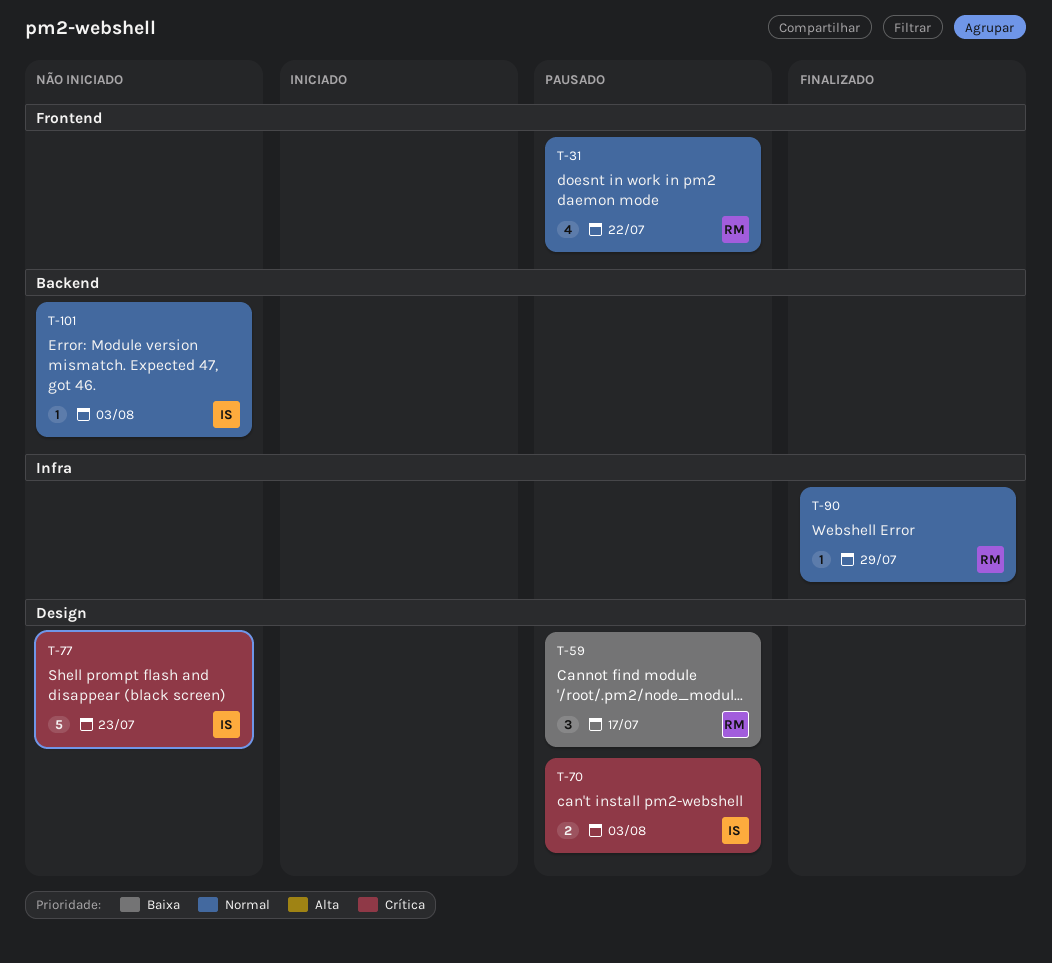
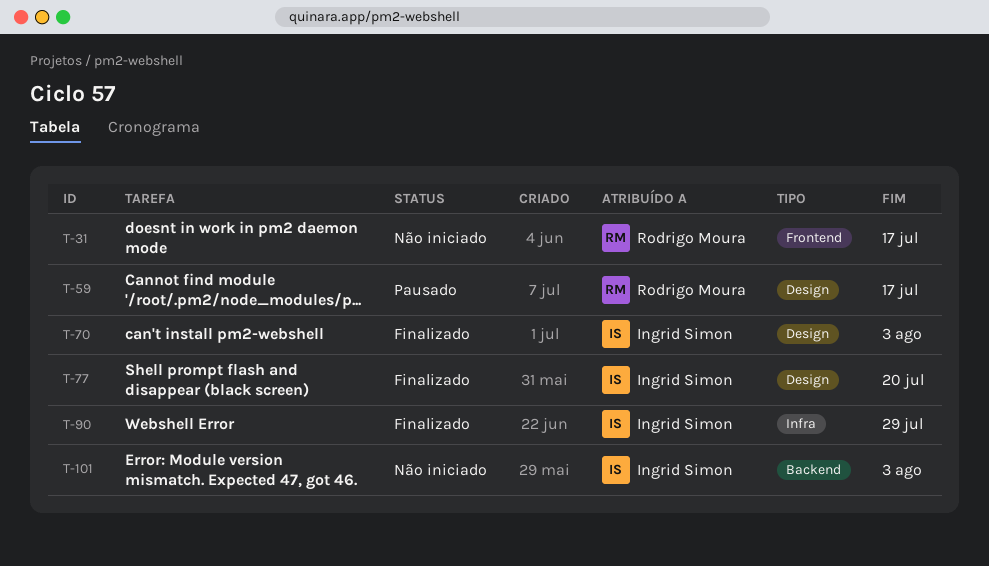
T-31, status: Pausado -> Não iniciado
T-31, due: Jul 22 -> Jul 17
T-70, status: Pausado -> Finalizado
T-77, status: Não iniciado -> Finalizado
T-77, due: Jul 23 -> Jul 20
T-90, owner: Rodrigo Moura -> Ingrid Simon

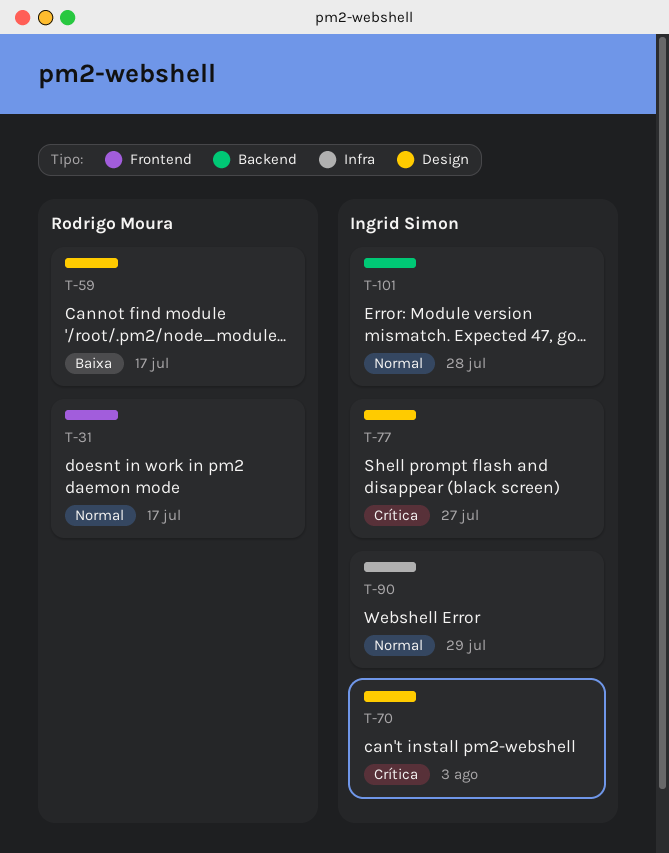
T-77, due: Jul 20 -> Jul 27
T-101, due: Aug 3 -> Jul 28

